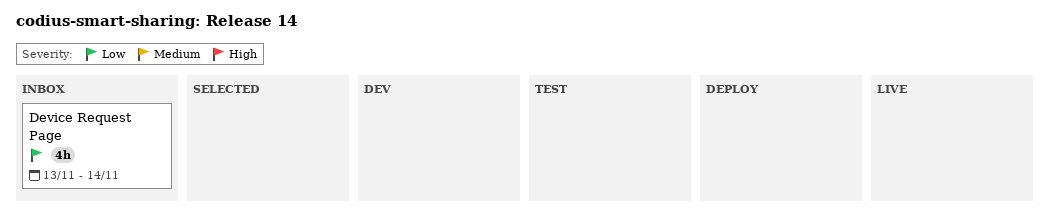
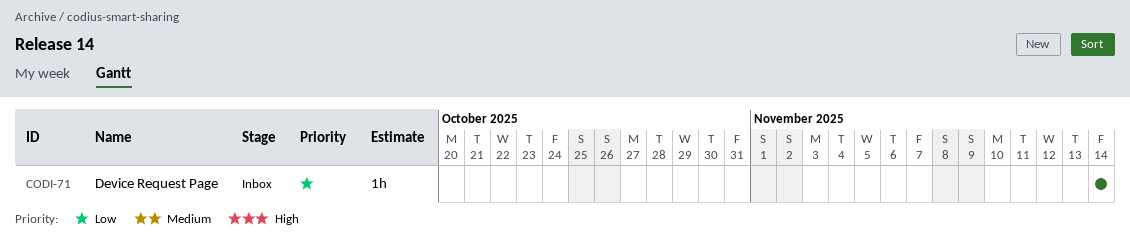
Device Request Page, estimate: 4h -> 1h
Device Request Page, start: Nov 13 -> Nov 14

